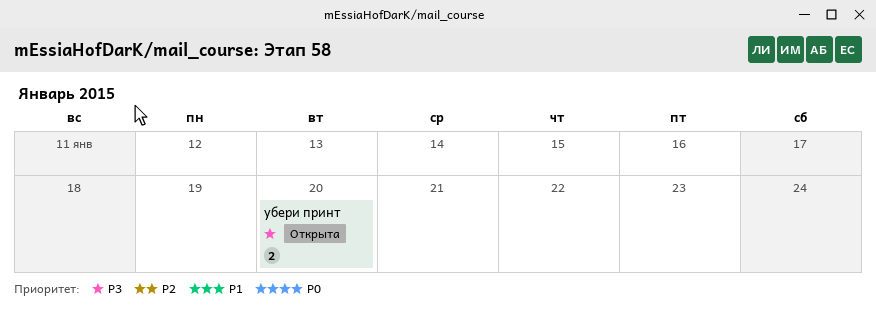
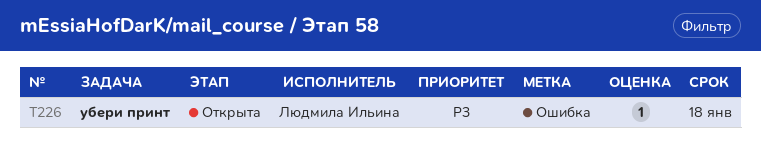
убери принт, estimate: 2 -> 1
убери принт, due: Jan 20 -> Jan 18

